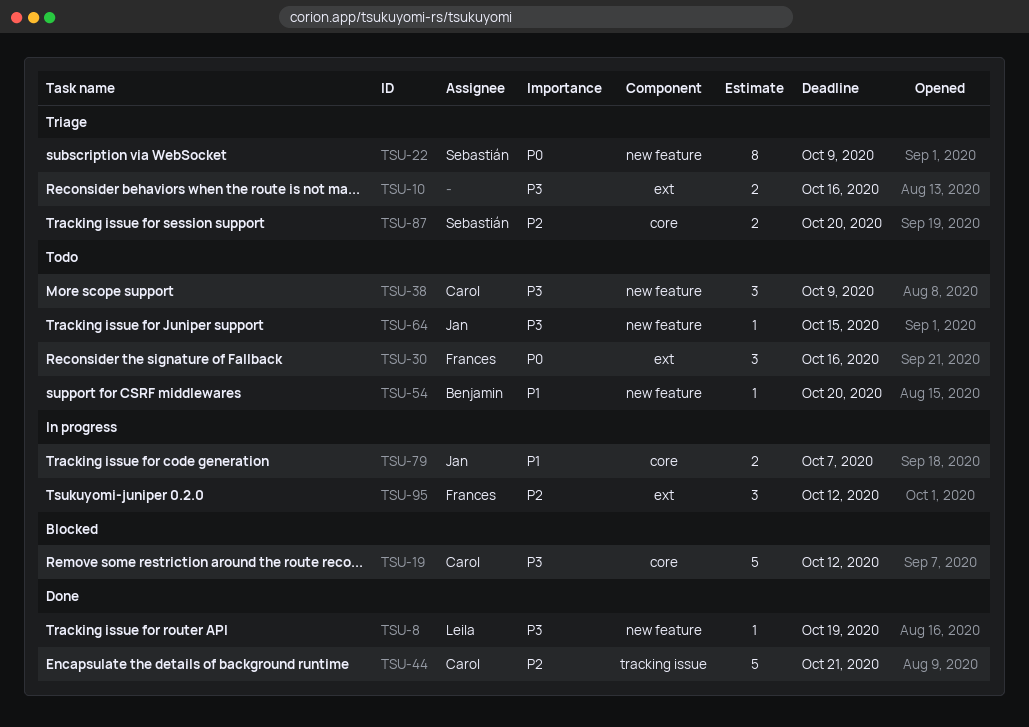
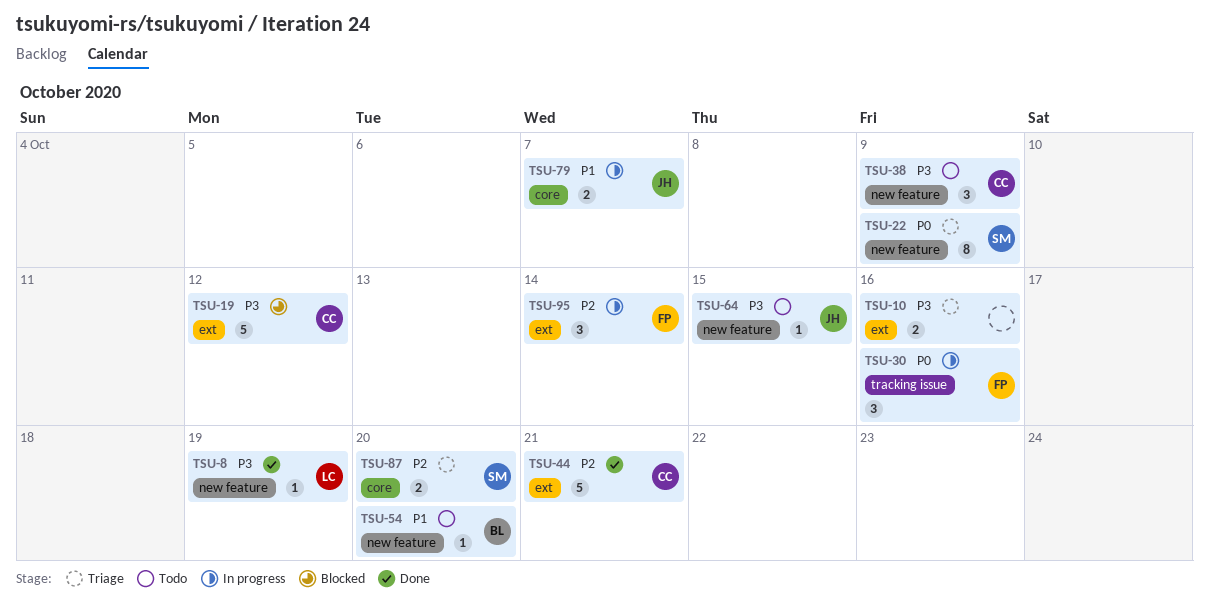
TSU-19, label: core -> ext
TSU-30, status: Todo -> In progress
TSU-30, label: ext -> tracking issue
TSU-44, label: tracking issue -> ext
TSU-95, due: Oct 12 -> Oct 14

